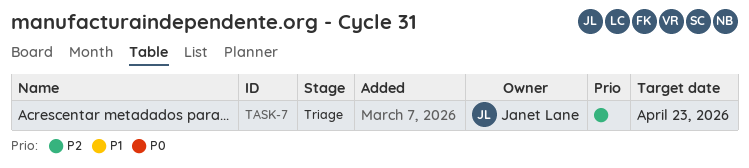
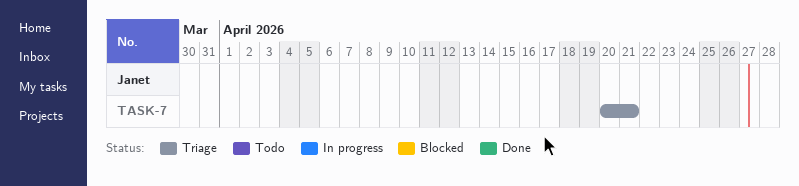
TASK-7, due: Apr 23 -> Apr 21

